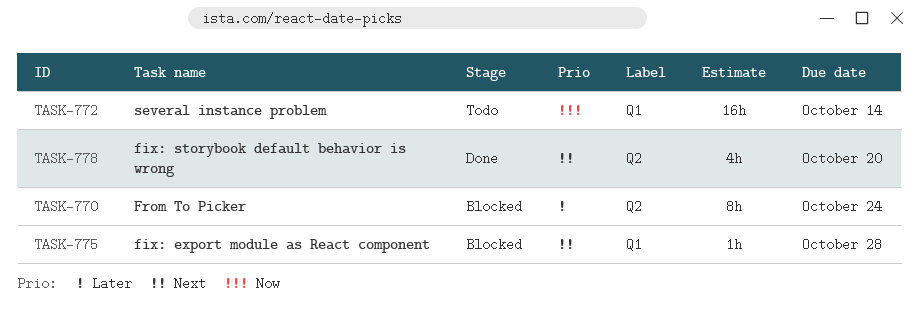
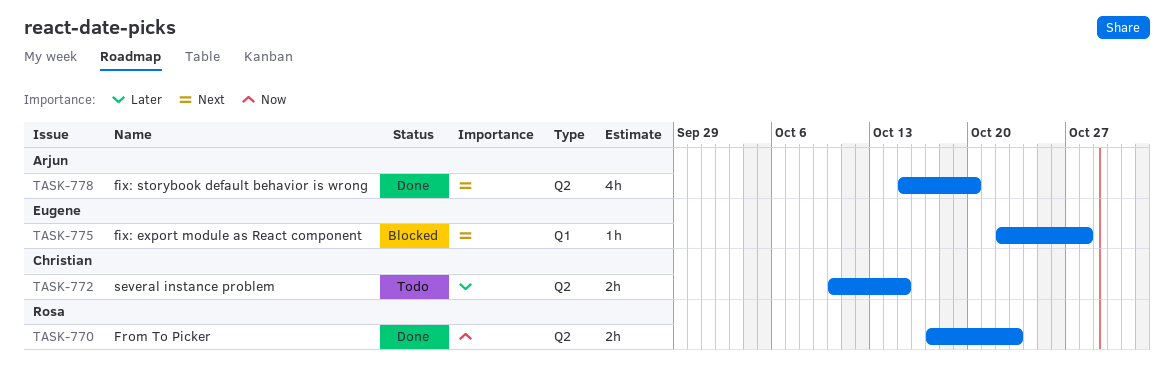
TASK-770, status: Blocked -> Done
TASK-770, priority: Later -> Now
TASK-770, estimate: 8h -> 2h
TASK-770, due: Oct 24 -> Oct 23
TASK-772, priority: Now -> Later
TASK-772, label: Q1 -> Q2
TASK-772, estimate: 16h -> 2h
TASK-772, due: Oct 14 -> Oct 15

